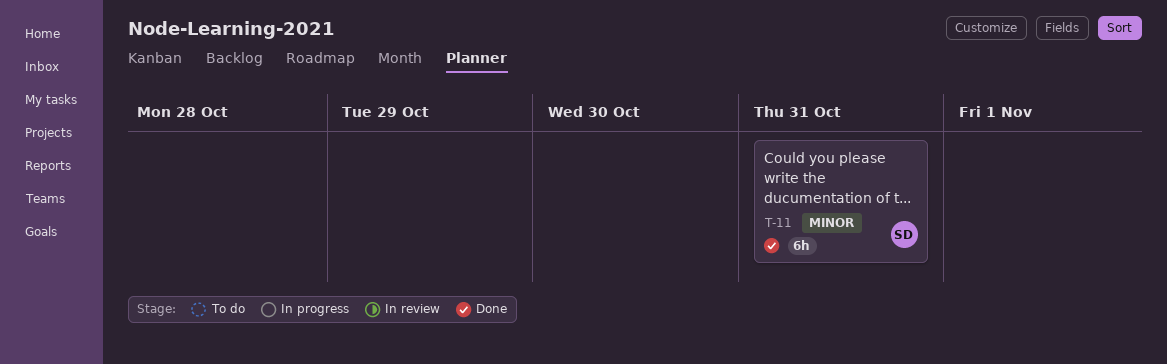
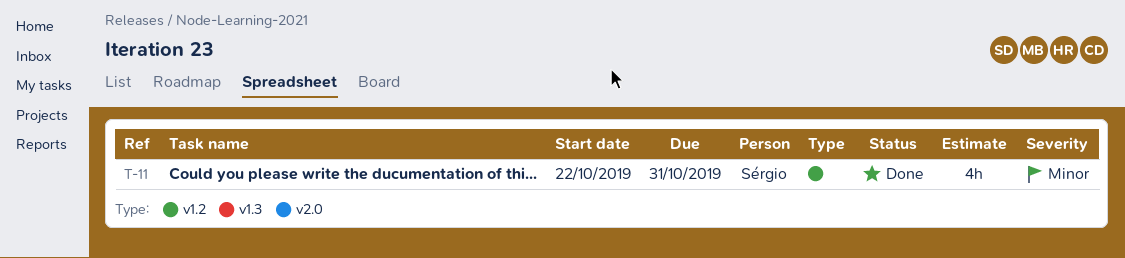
T-11, estimate: 6h -> 4h

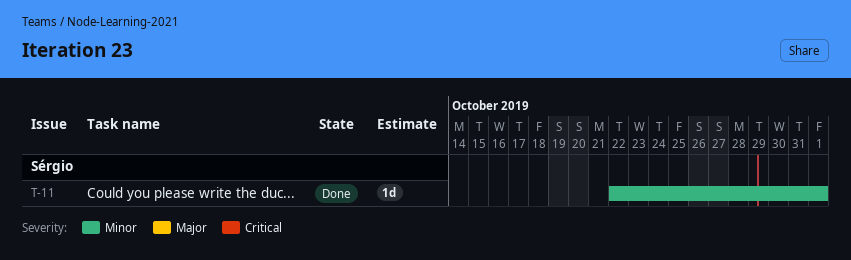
T-11, estimate: 4h -> 1d
T-11, due: Oct 31 -> Nov 1

